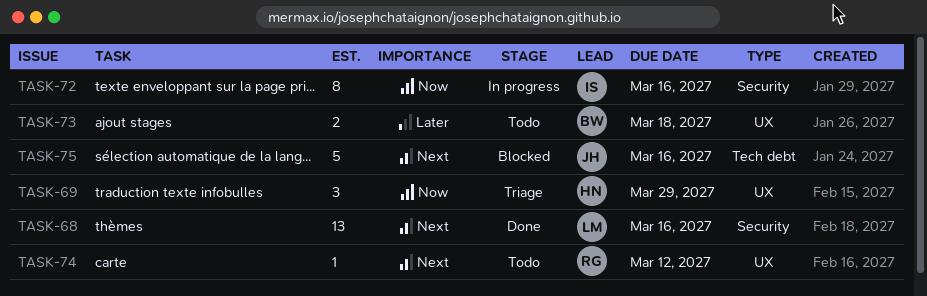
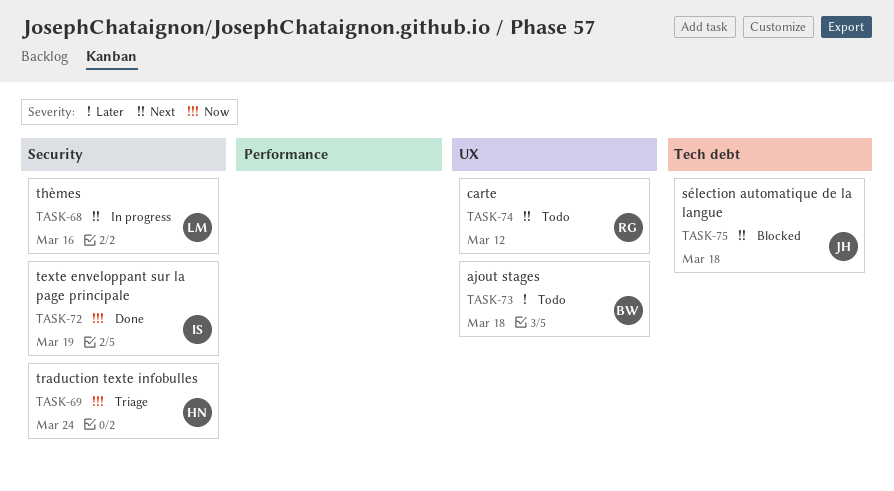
TASK-68, status: Done -> In progress
TASK-69, label: UX -> Security
TASK-69, due: Mar 29 -> Mar 24
TASK-72, status: In progress -> Done
TASK-72, due: Mar 16 -> Mar 19
TASK-75, due: Mar 16 -> Mar 18

